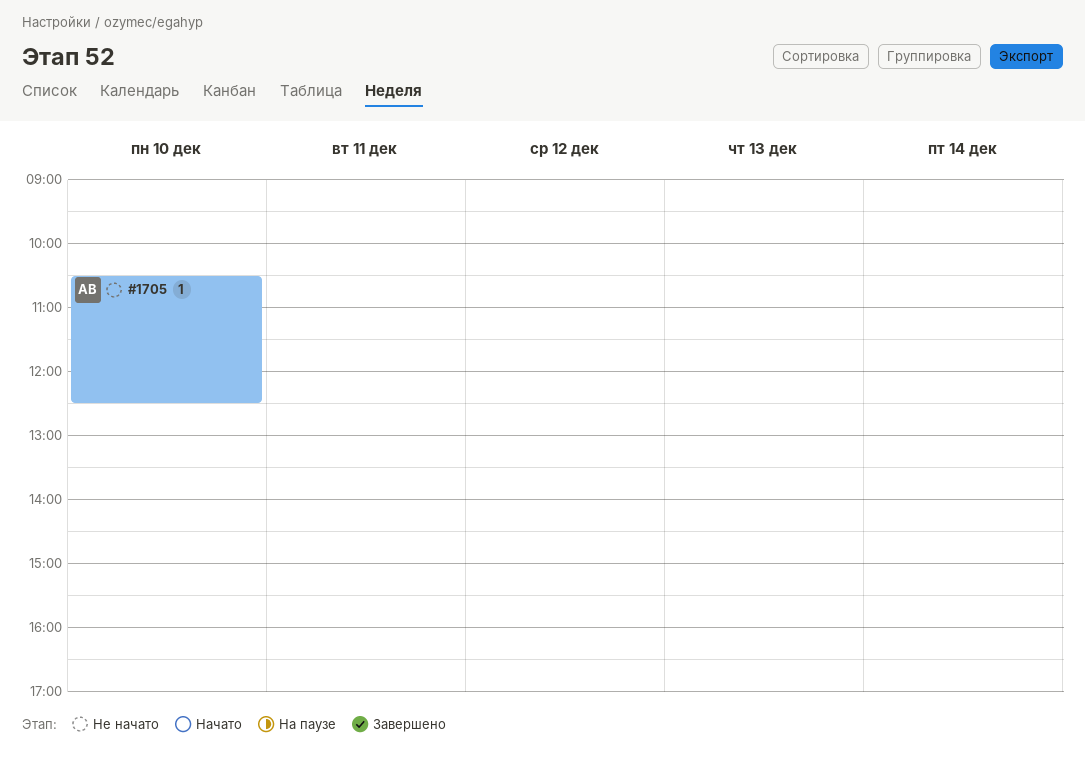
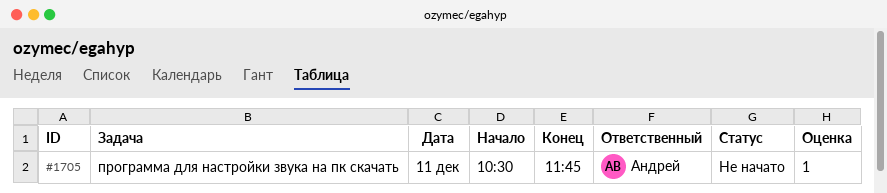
#1705, day: Dec 10 -> Dec 11
#1705, ends: 12:30 -> 11:45

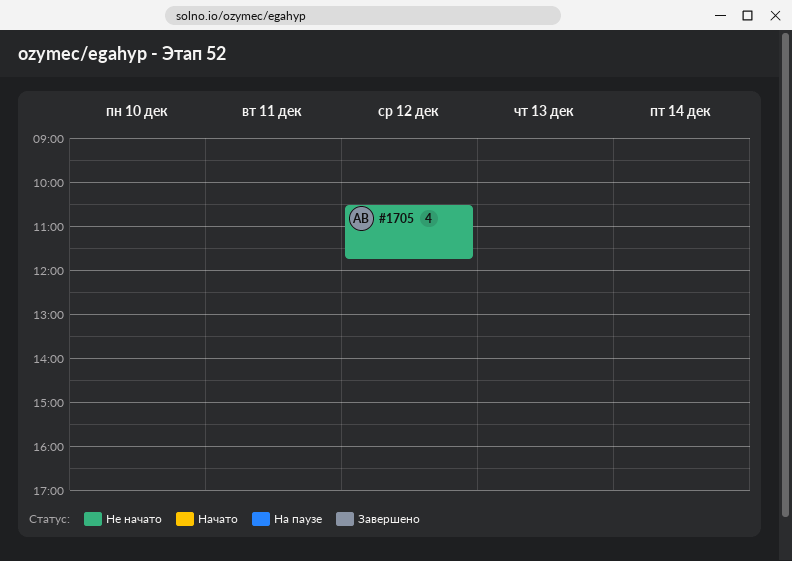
#1705, estimate: 1 -> 4
#1705, day: Dec 11 -> Dec 12

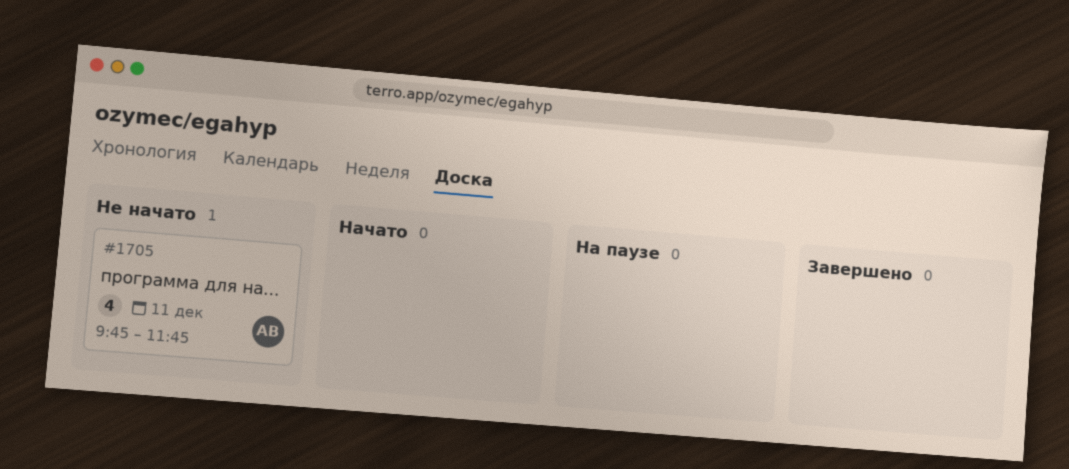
#1705, day: Dec 12 -> Dec 11
#1705, begins: 10:30 -> 09:45

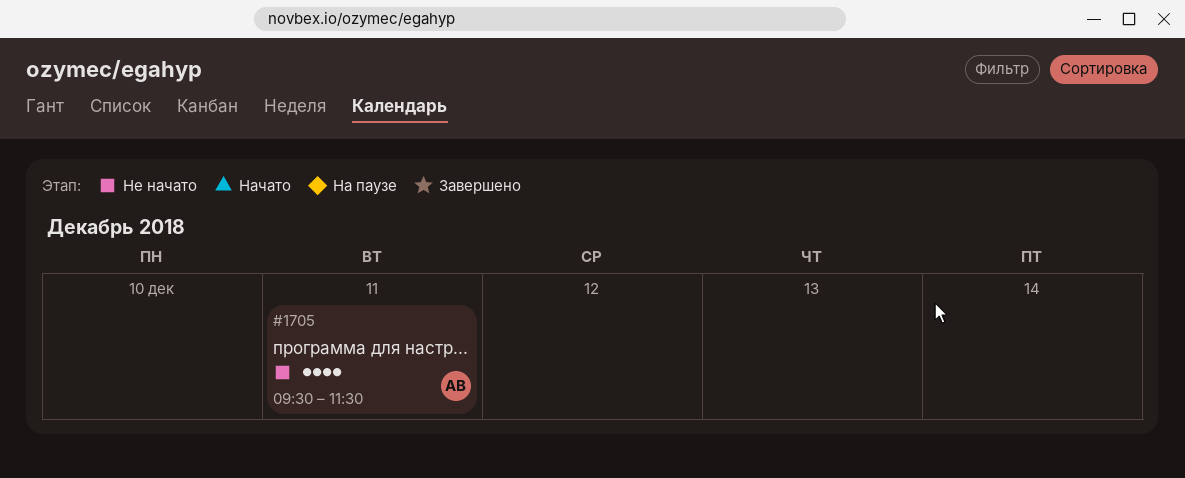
#1705, begins: 09:45 -> 09:30
#1705, ends: 11:45 -> 11:30

